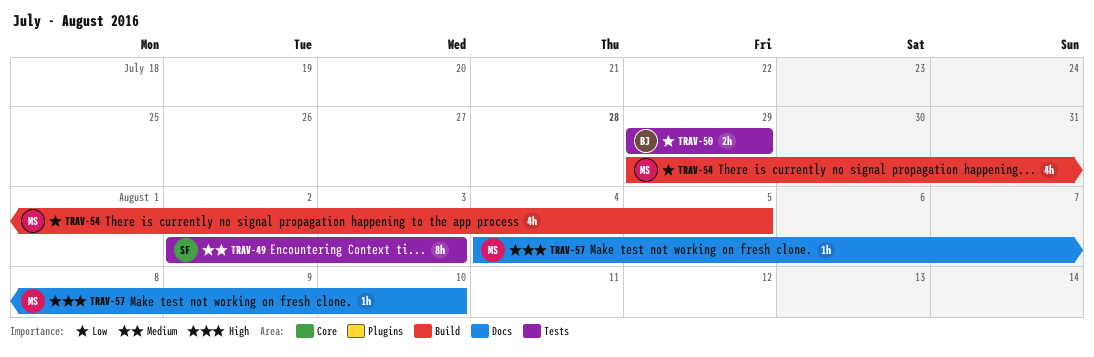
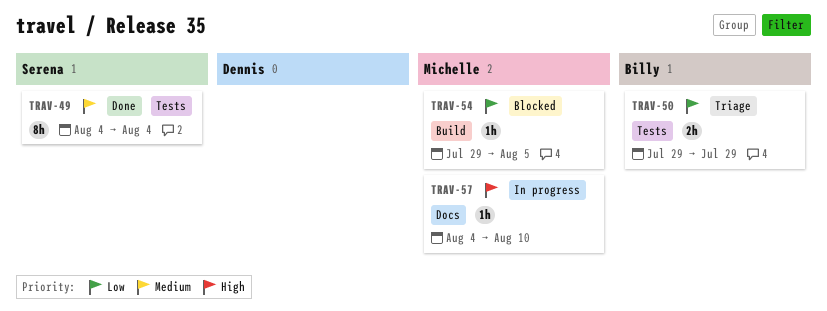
TRAV-49, start: Aug 2 -> Aug 4
TRAV-49, due: Aug 3 -> Aug 4
TRAV-54, estimate: 4h -> 1h

